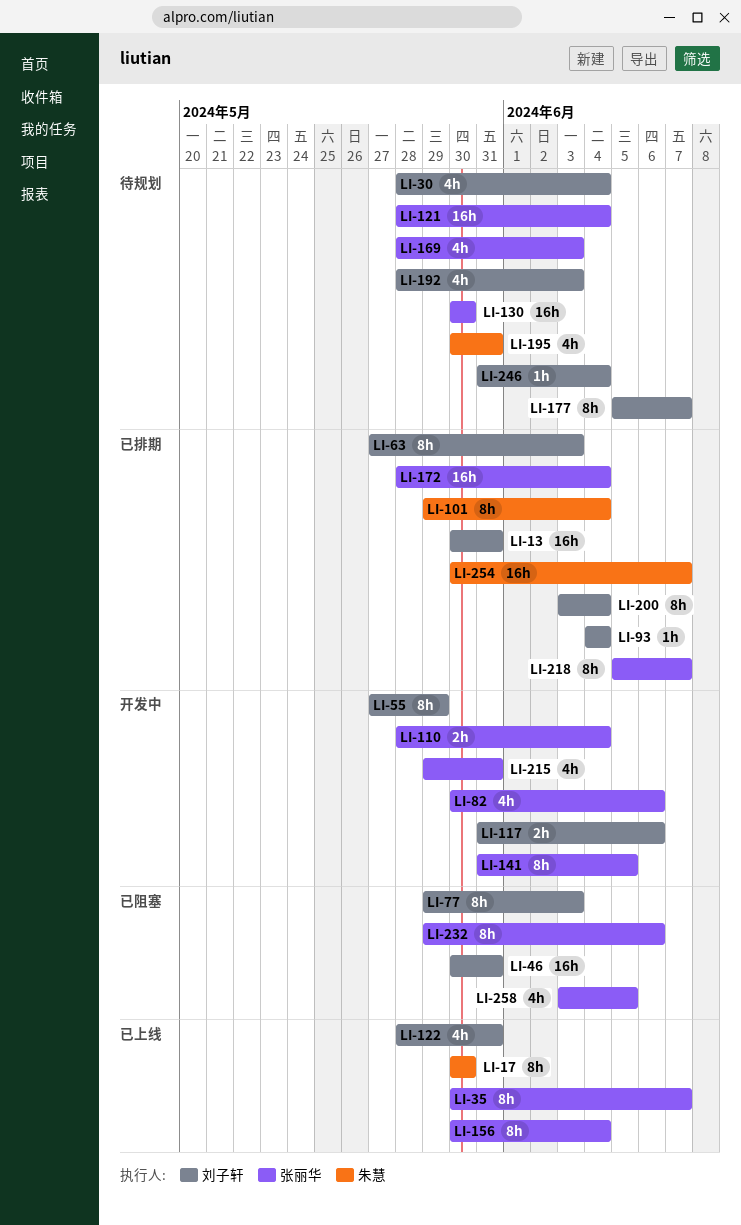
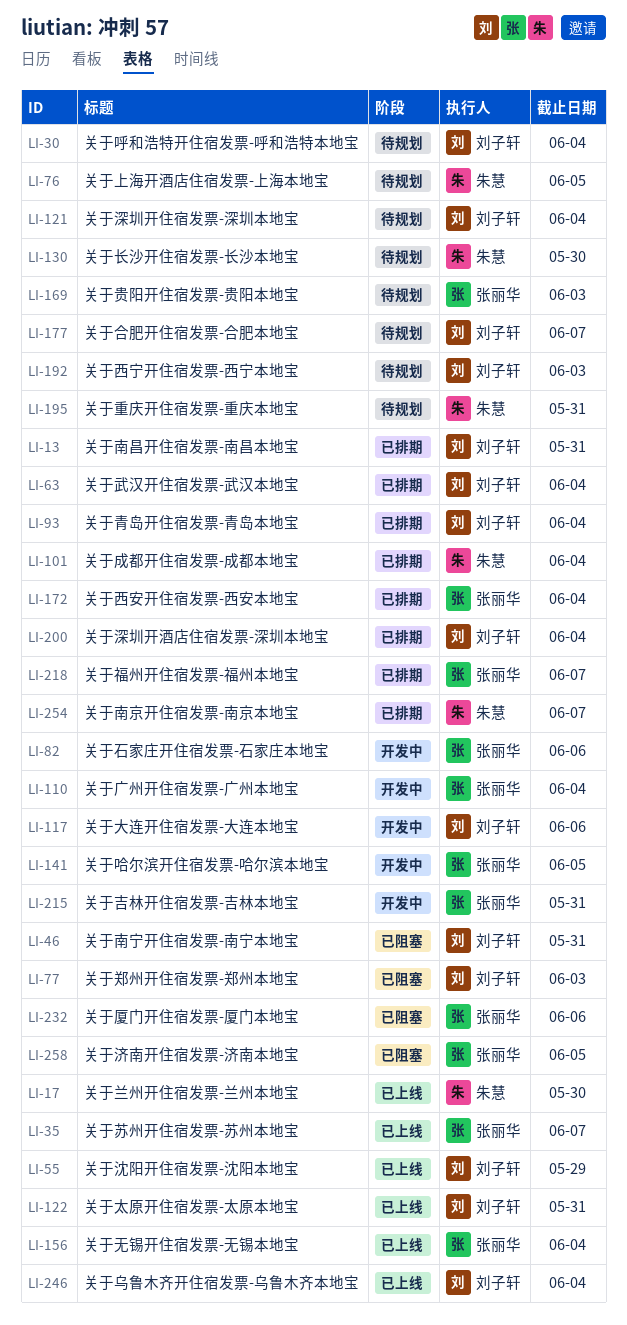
LI-55, status: 开发中 -> 已上线
LI-63, due: Jun 3 -> Jun 4
LI-76: none -> present
LI-121, owner: 张丽华 -> 刘子轩
LI-130, owner: 张丽华 -> 朱慧
LI-246, status: 待规划 -> 已上线

